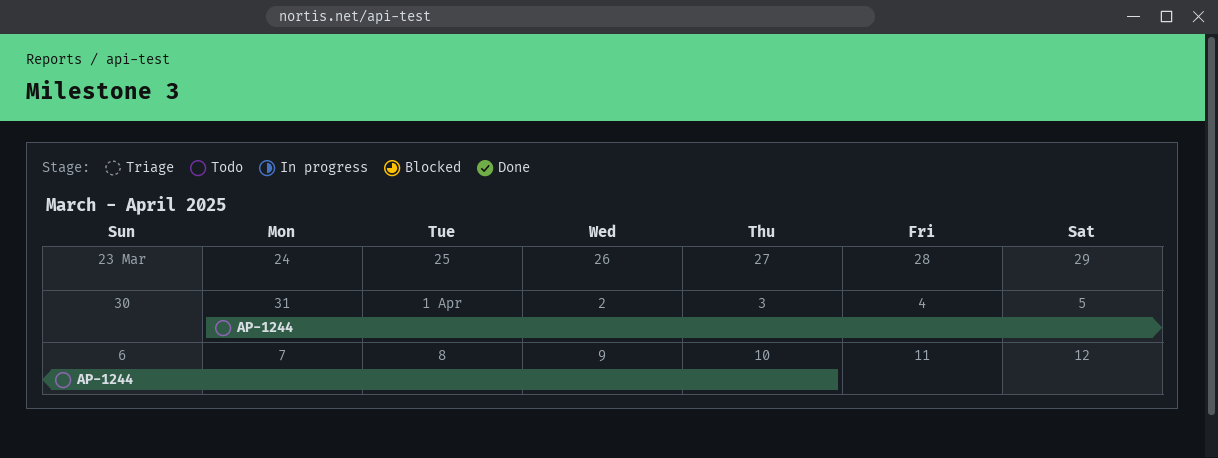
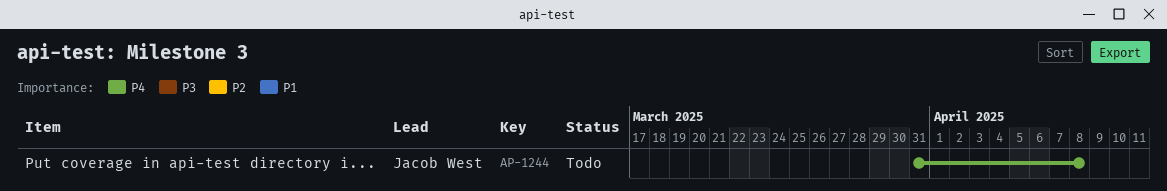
AP-1244, due: Apr 10 -> Apr 8

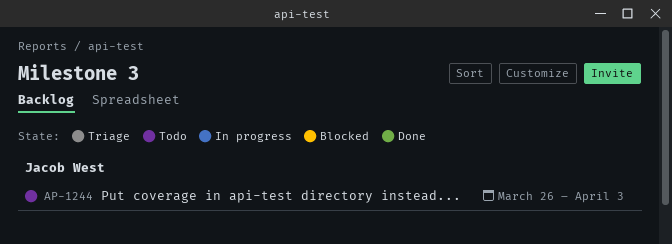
AP-1244, start: Mar 31 -> Mar 26
AP-1244, due: Apr 8 -> Apr 3

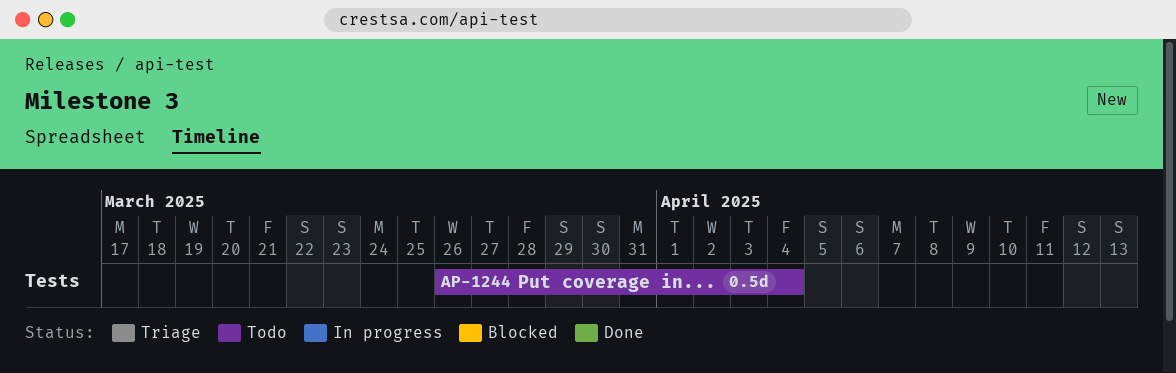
AP-1244, due: Apr 3 -> Apr 4

